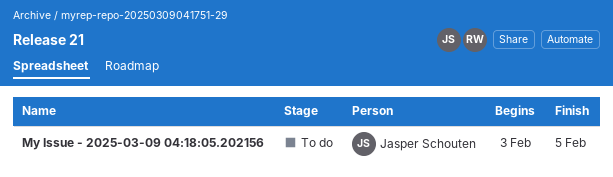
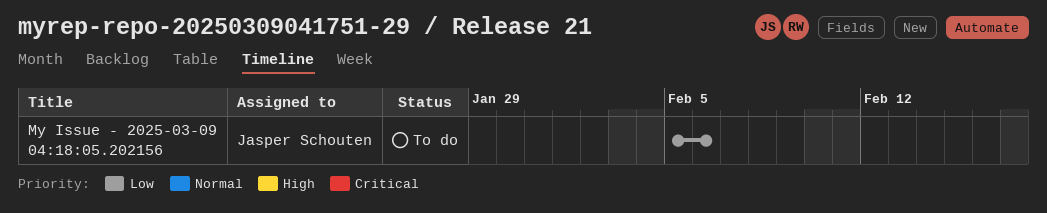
My Issue - 2025-03-09 04:18:05.202156, start: Feb 3 -> Feb 5
My Issue - 2025-03-09 04:18:05.202156, due: Feb 5 -> Feb 6

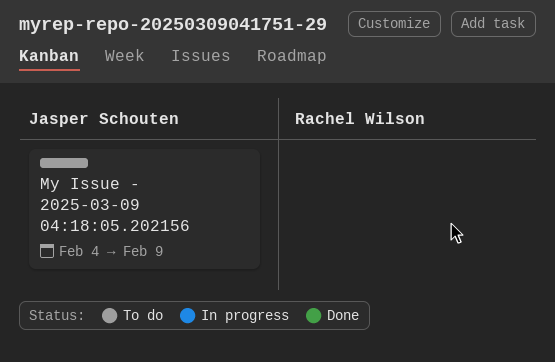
My Issue - 2025-03-09 04:18:05.202156, start: Feb 5 -> Feb 4
My Issue - 2025-03-09 04:18:05.202156, due: Feb 6 -> Feb 9

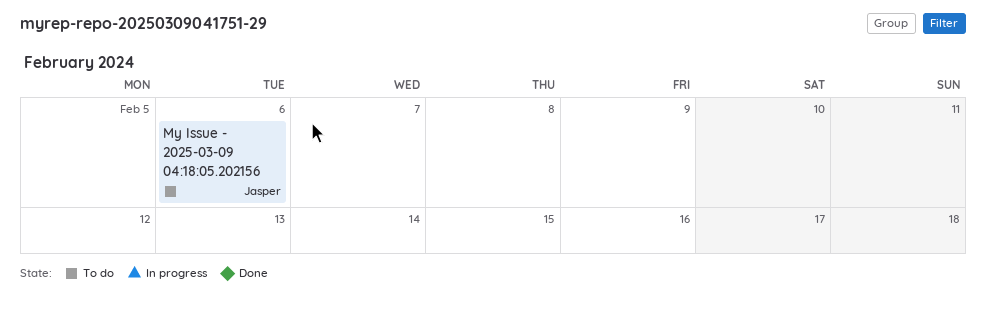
My Issue - 2025-03-09 04:18:05.202156, due: Feb 9 -> Feb 6

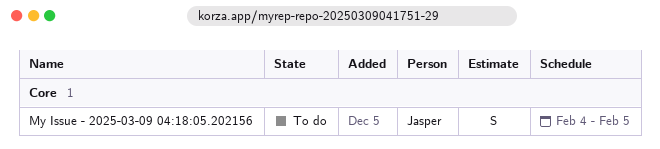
My Issue - 2025-03-09 04:18:05.202156, due: Feb 6 -> Feb 5

